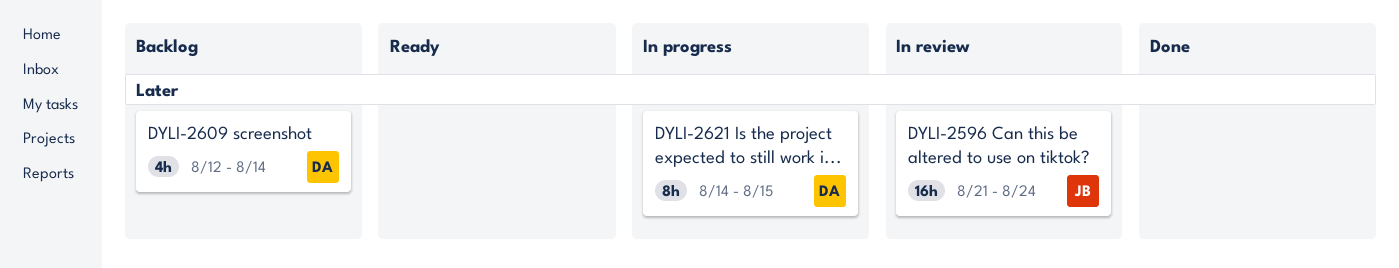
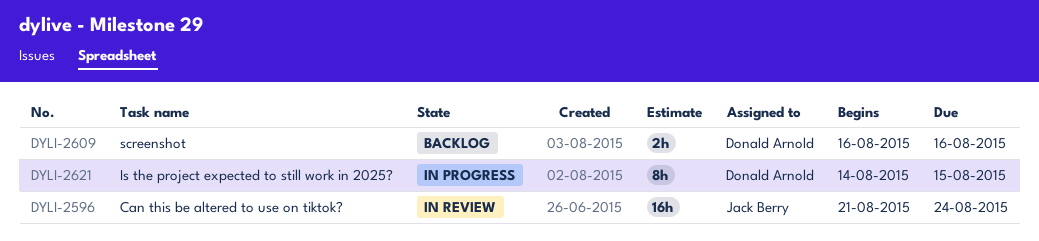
DYLI-2609, estimate: 4h -> 2h
DYLI-2609, start: Aug 12 -> Aug 16
DYLI-2609, due: Aug 14 -> Aug 16

